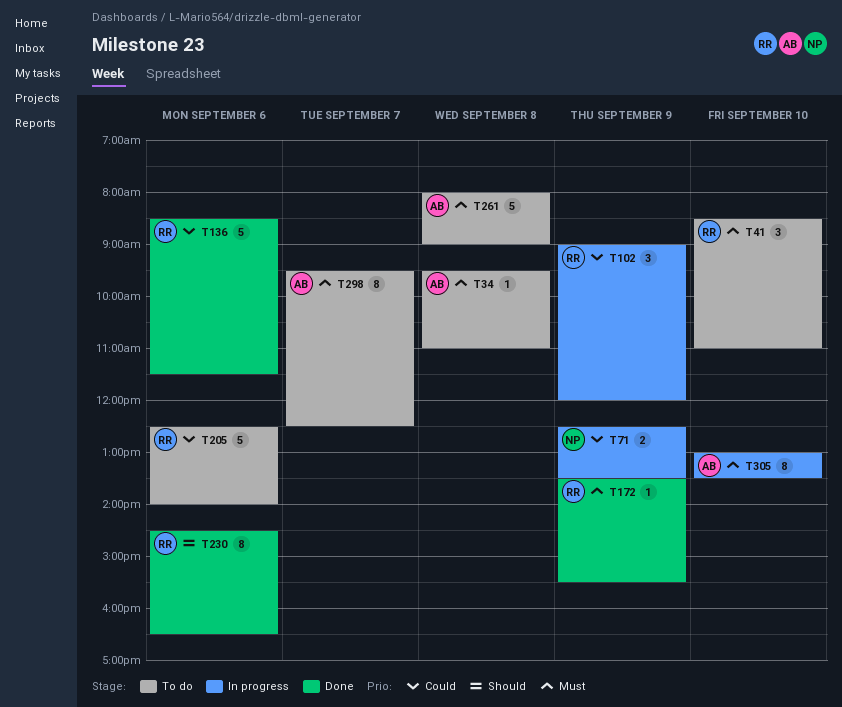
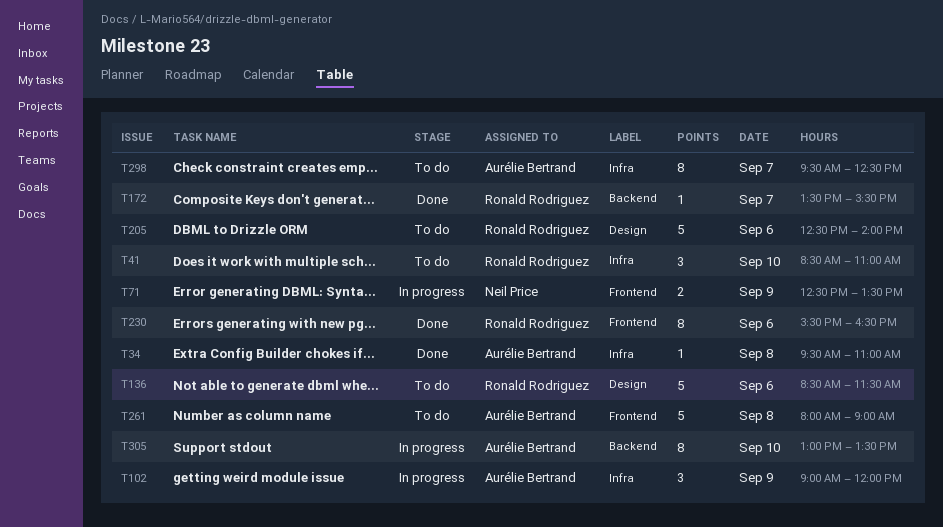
T34, status: To do -> Done
T102, owner: Ronald Rodriguez -> Aurélie Bertrand
T136, status: Done -> To do
T172, day: Sep 9 -> Sep 7
T230, begins: 14:30 -> 15:30

